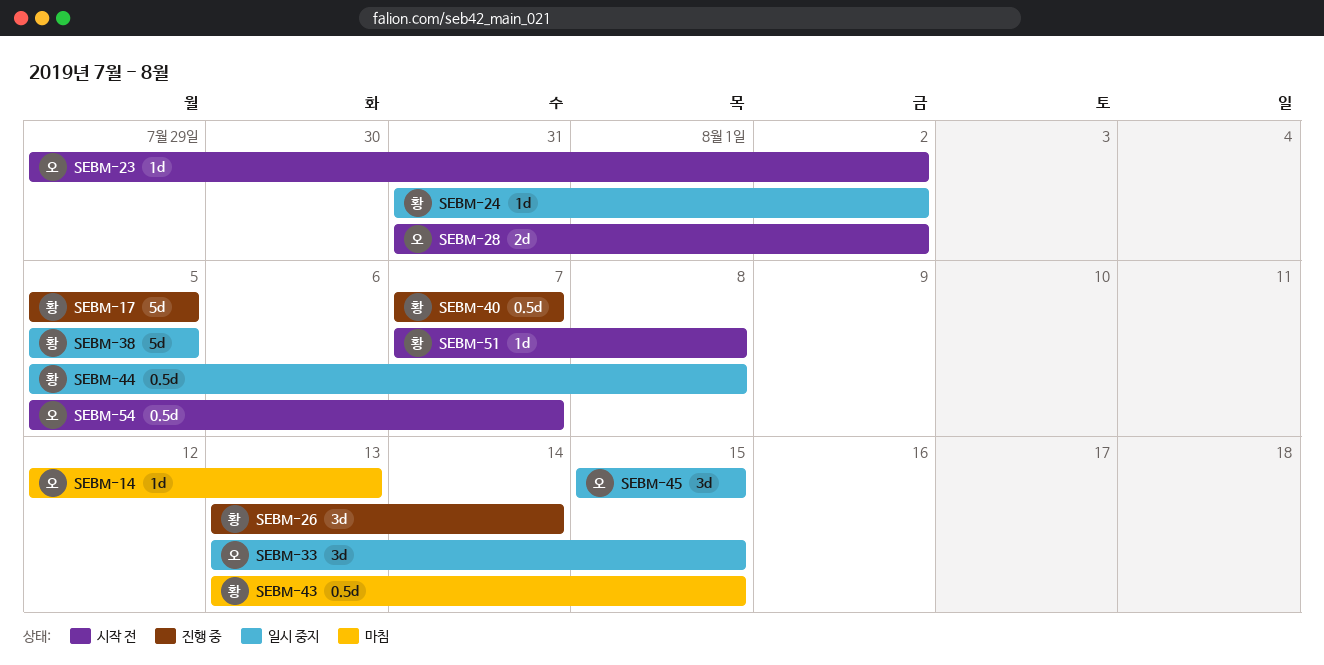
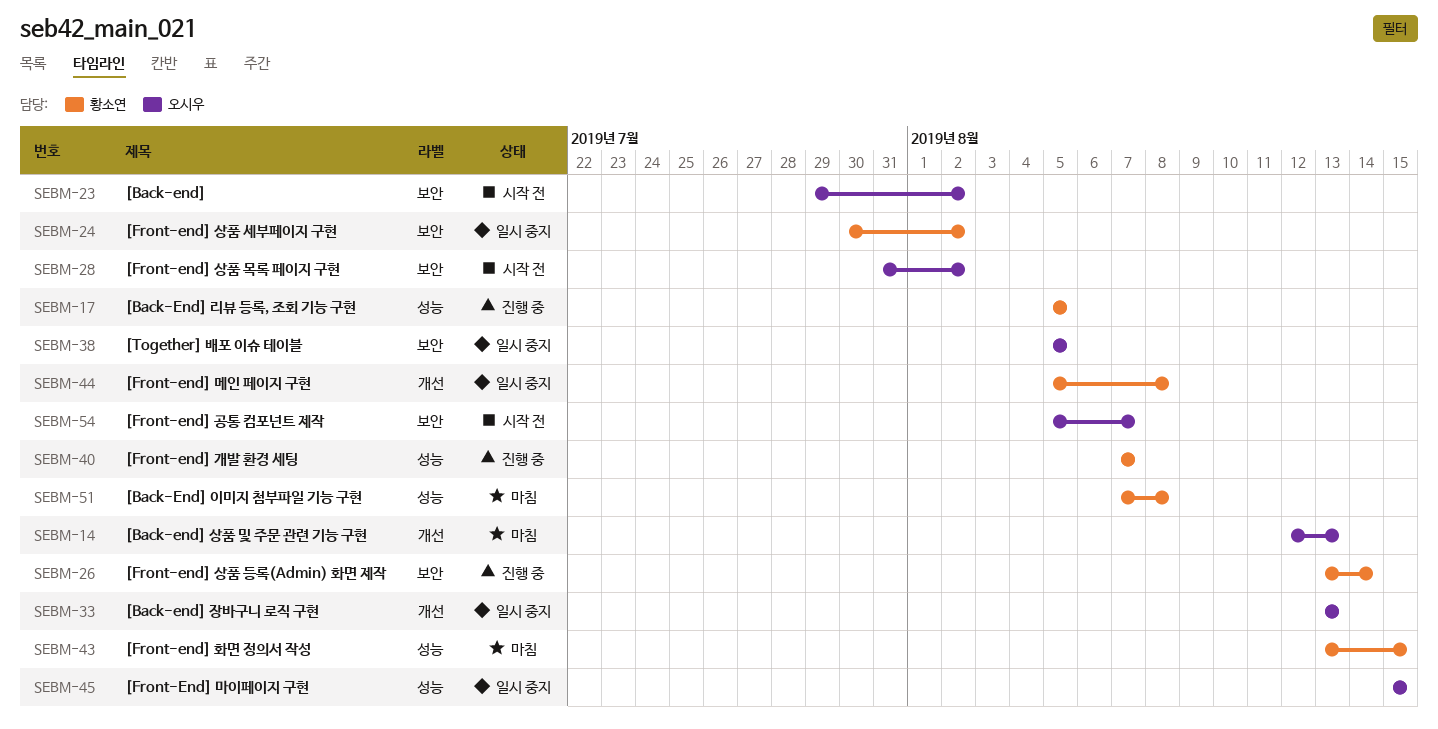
SEBM-24, start: Jul 31 -> Jul 30
SEBM-33, due: Aug 15 -> Aug 13
SEBM-38, owner: 황소연 -> 오시우
SEBM-51, status: 시작 전 -> 마침

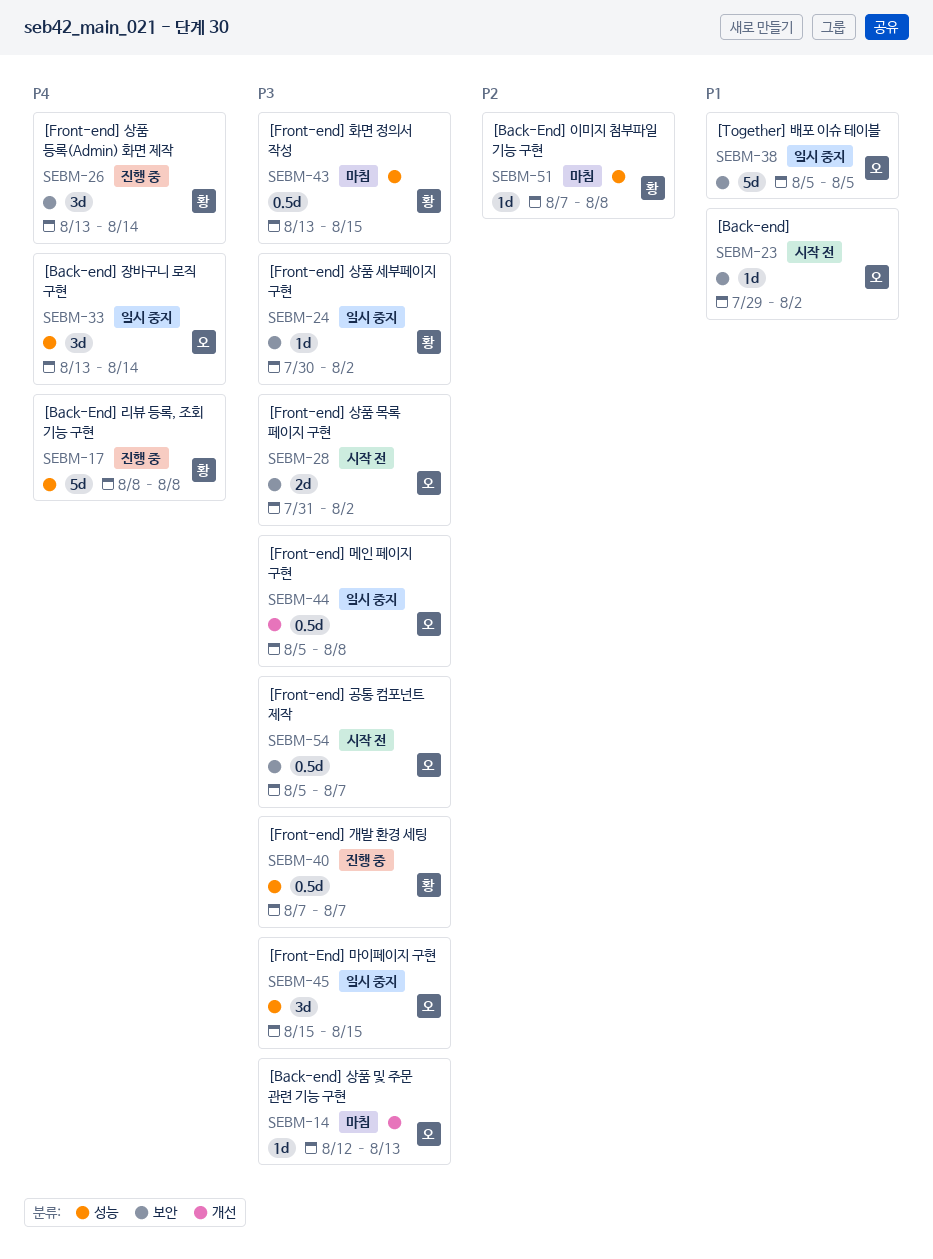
SEBM-17, start: Aug 5 -> Aug 8
SEBM-17, due: Aug 5 -> Aug 8
SEBM-33, label: 개선 -> 성능
SEBM-33, due: Aug 13 -> Aug 14
SEBM-44, owner: 황소연 -> 오시우

